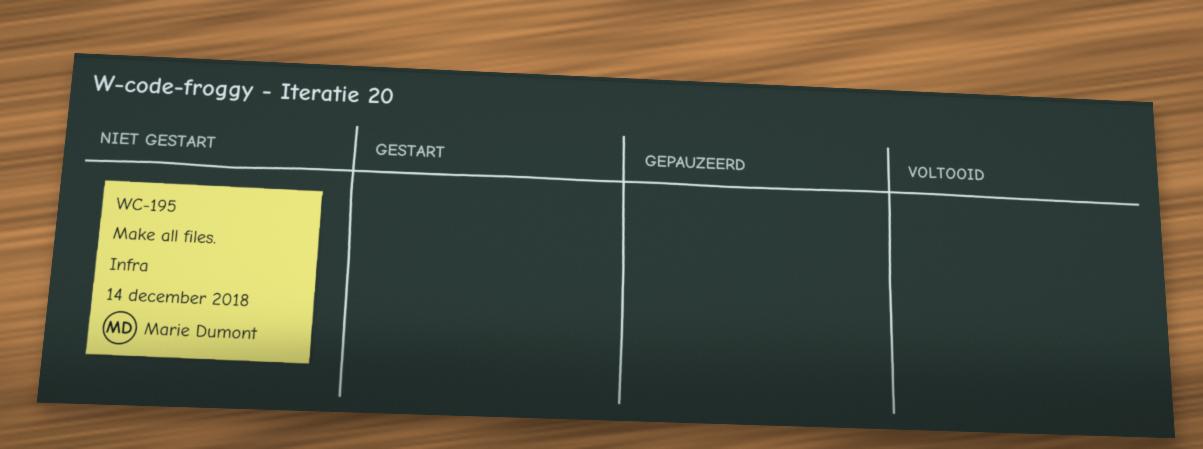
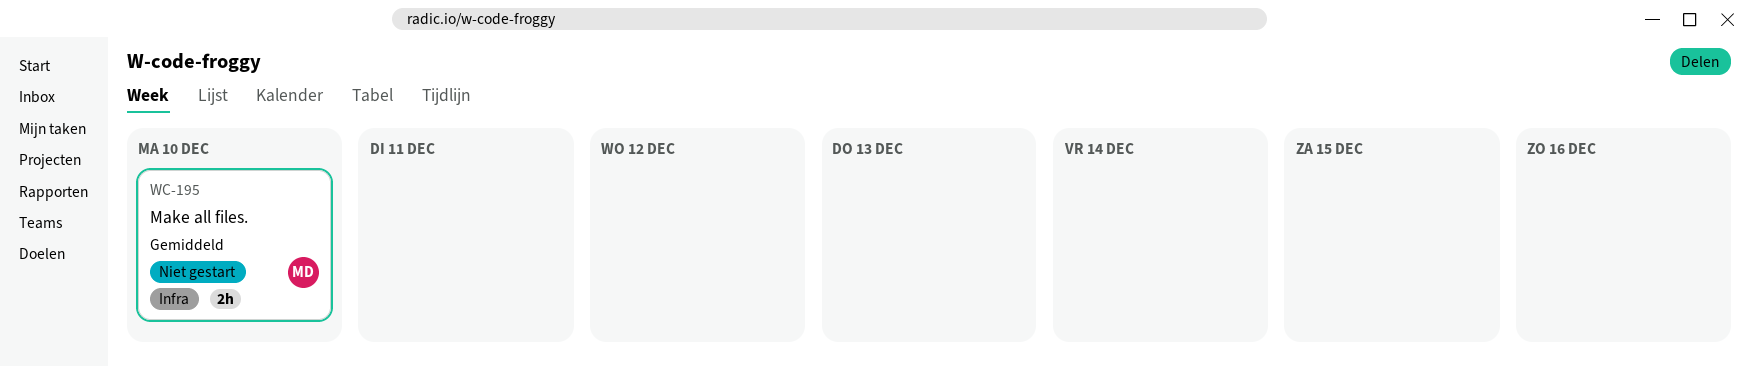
WC-195, due: Dec 14 -> Dec 10

